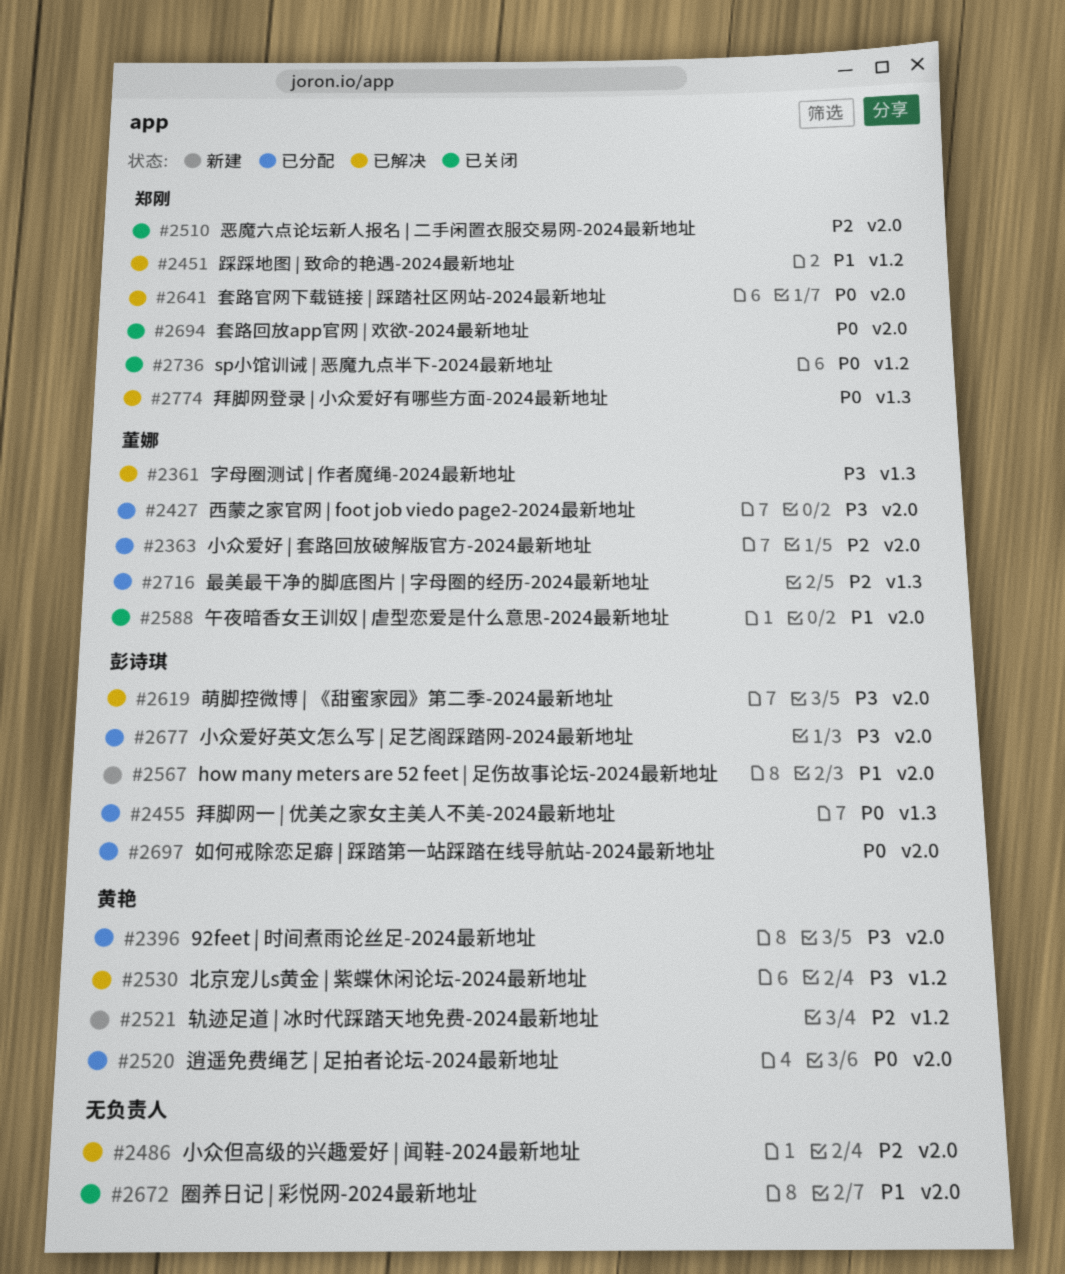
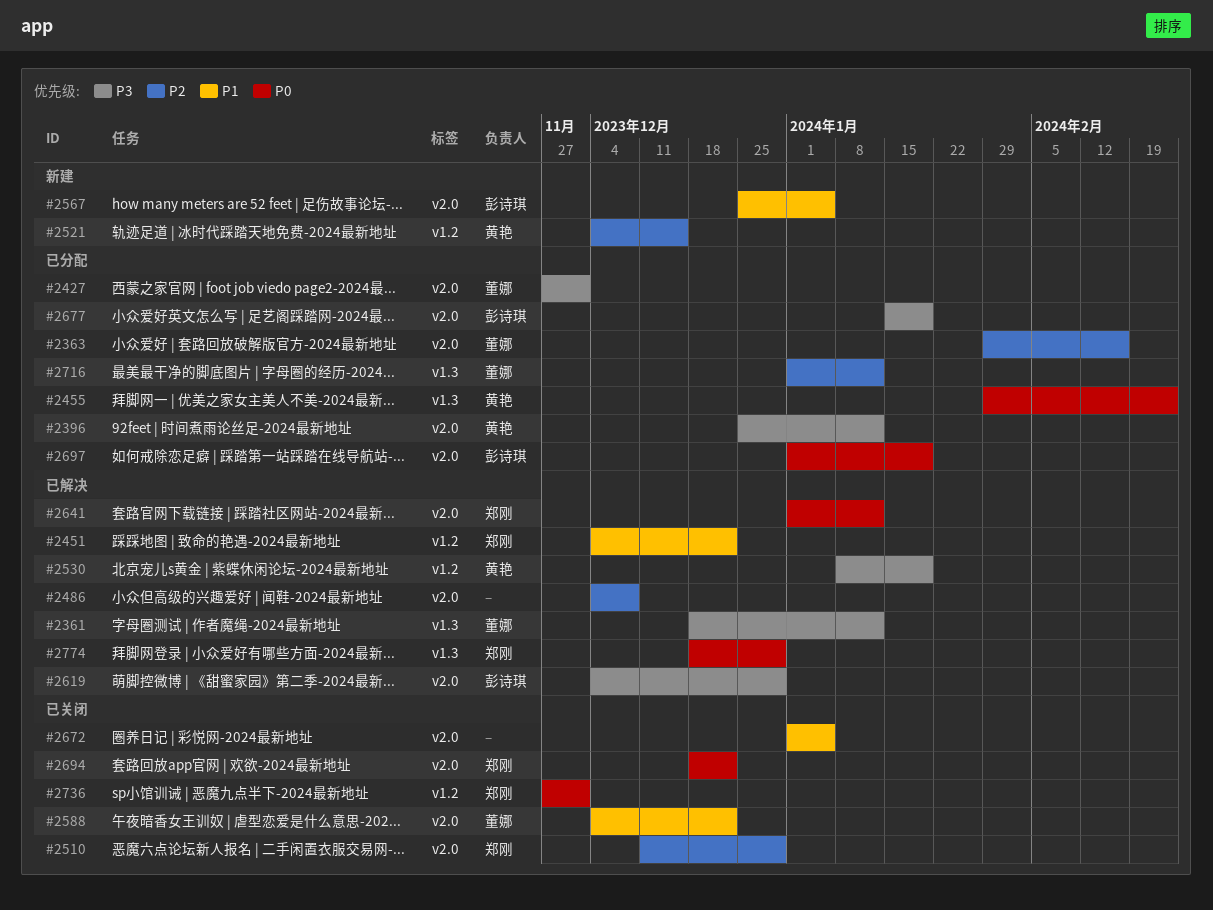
#2455, owner: 彭诗琪 -> 黄艳
#2520: present -> none

